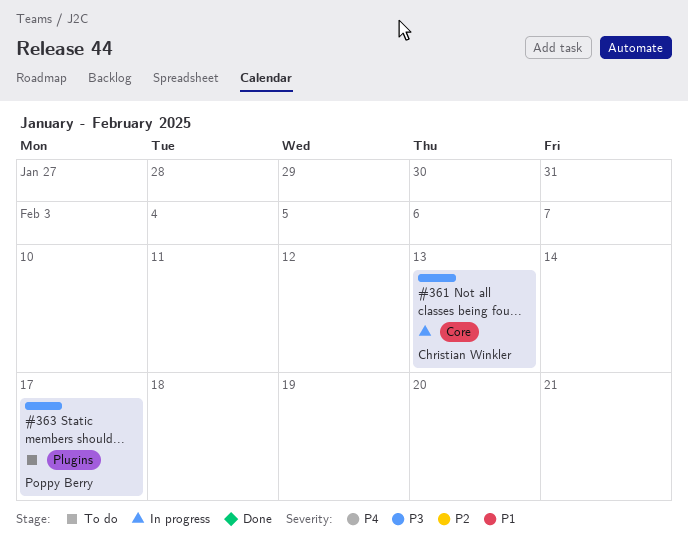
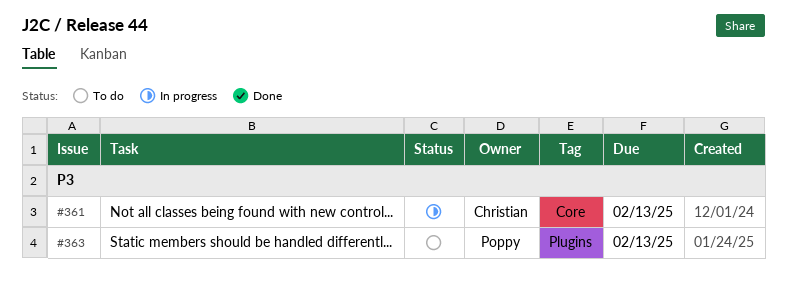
#363, due: Feb 17 -> Feb 13

